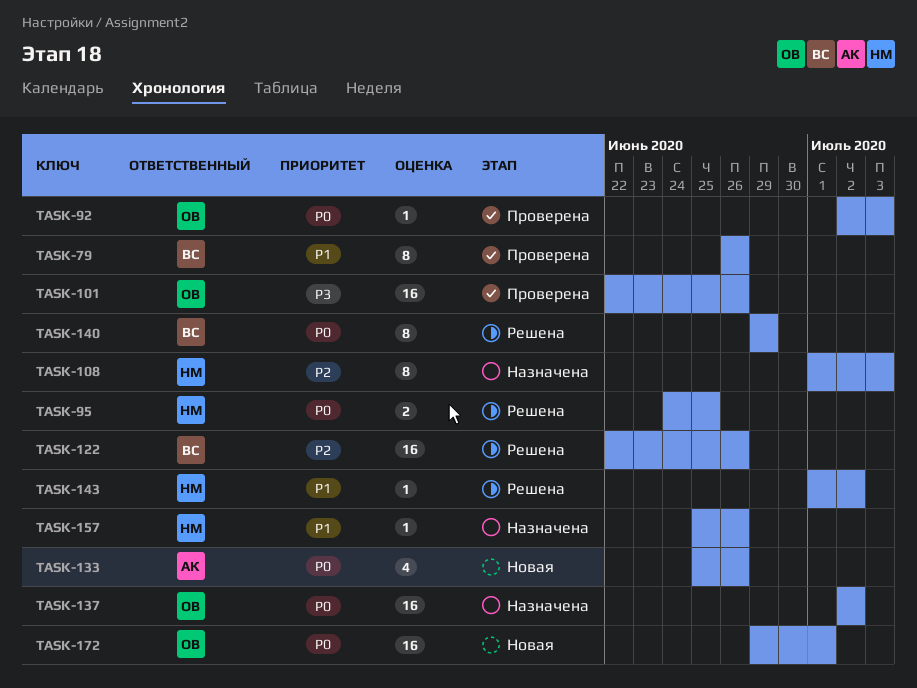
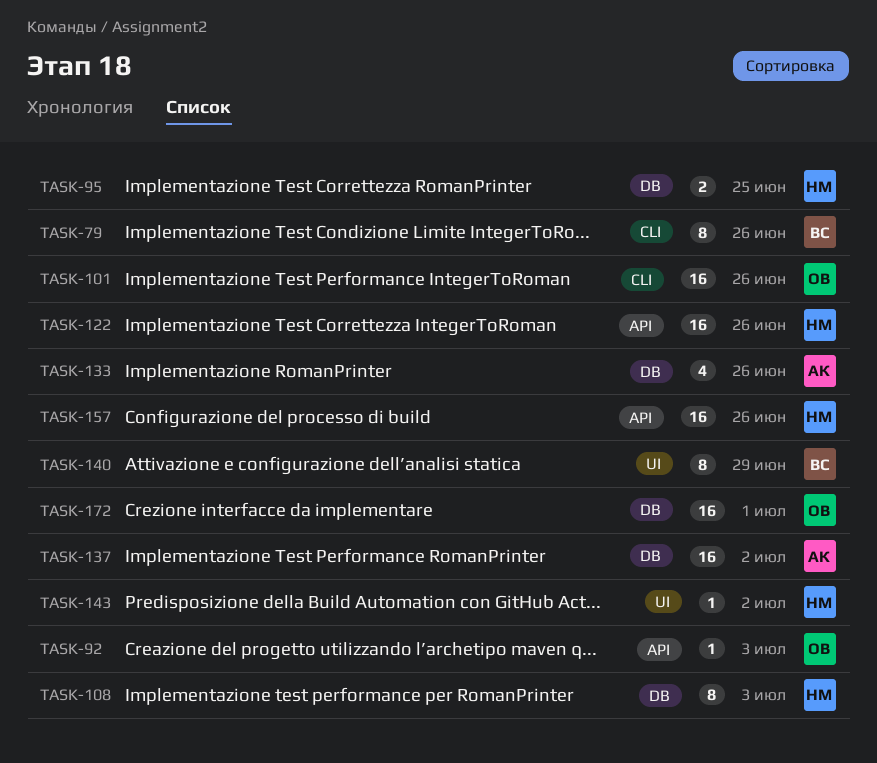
TASK-122, owner: ВС -> НМ
TASK-137, owner: ОВ -> АК
TASK-157, estimate: 1 -> 16

